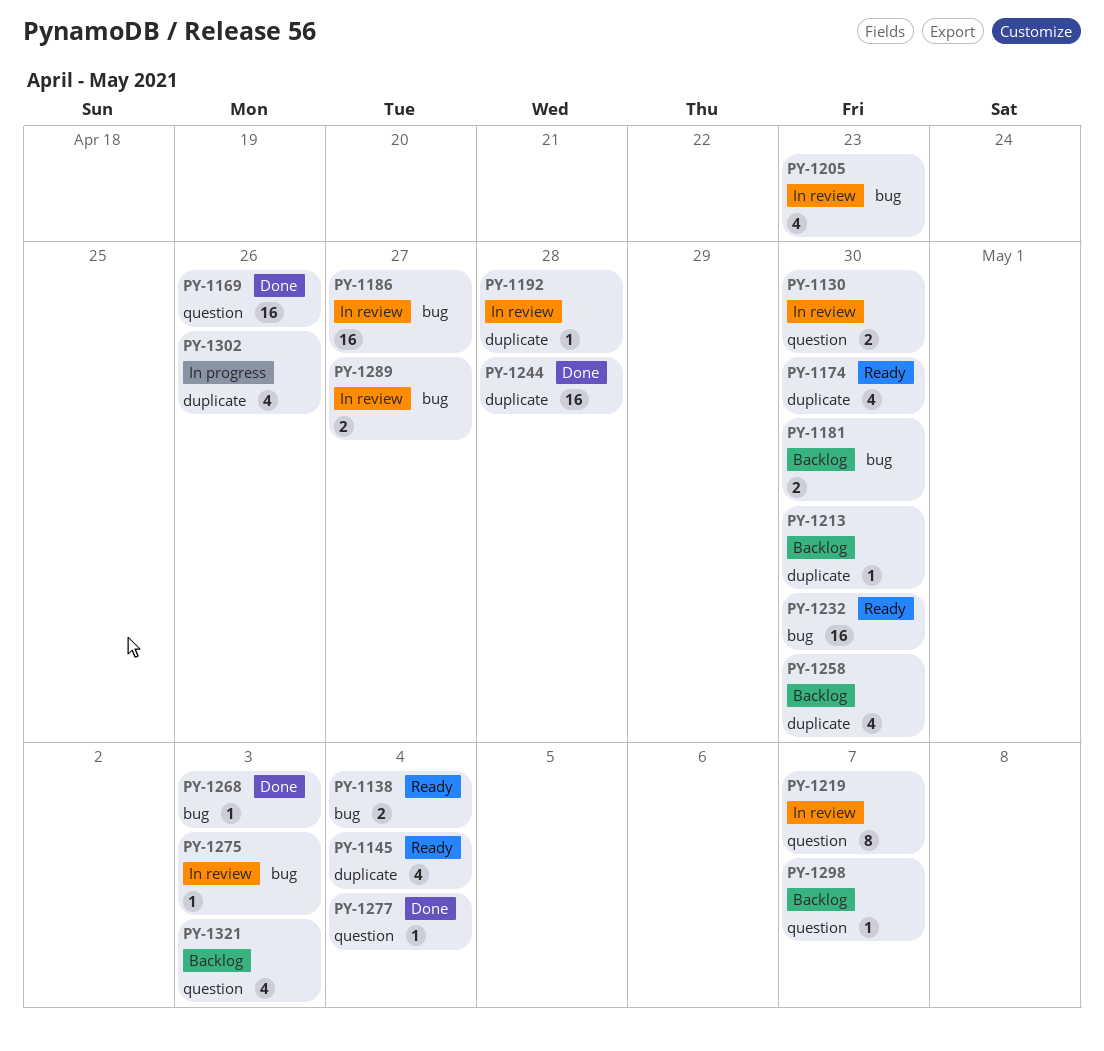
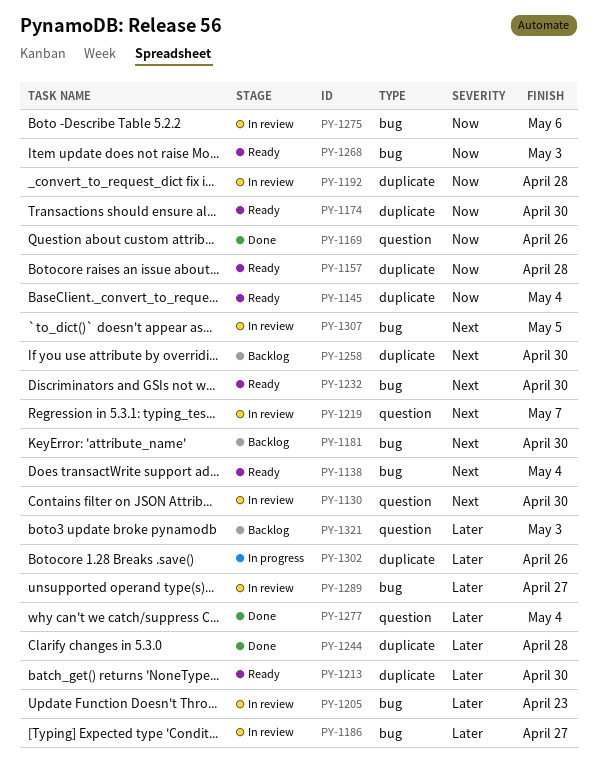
PY-1157: none -> present
PY-1213, status: Backlog -> Ready
PY-1268, status: Done -> Ready
PY-1275, due: May 3 -> May 6
PY-1298: present -> none
PY-1307: none -> present

